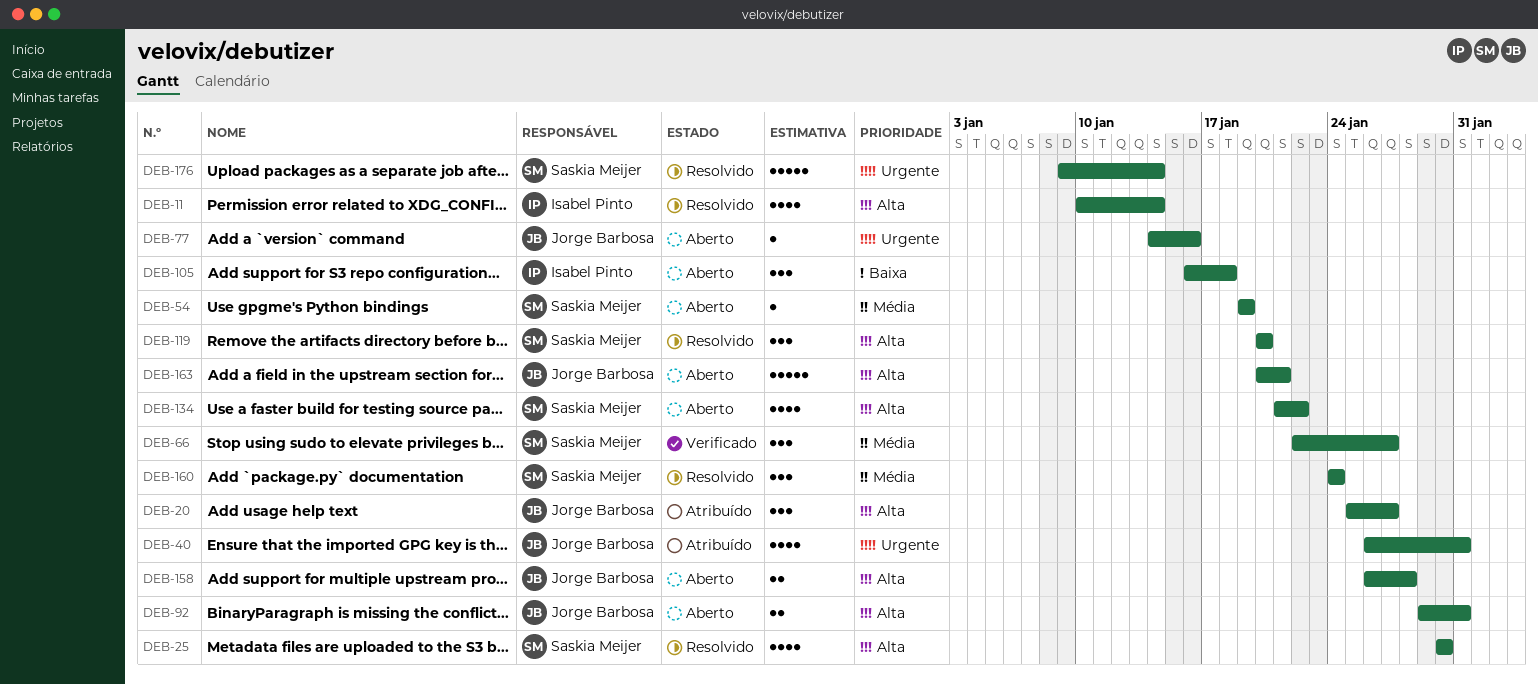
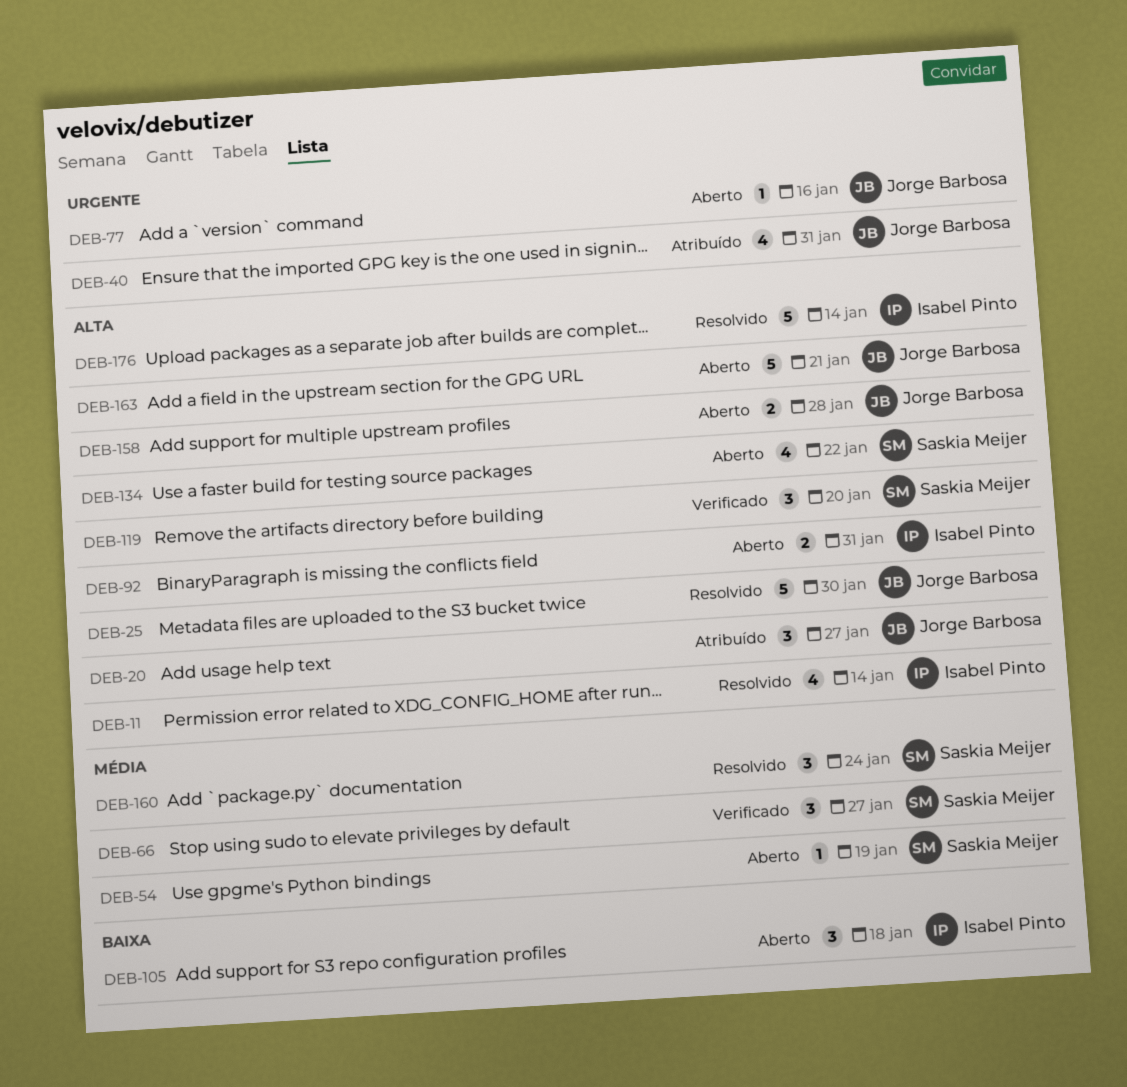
DEB-25, owner: Saskia Meijer -> Jorge Barbosa
DEB-25, estimate: 4 -> 5
DEB-92, owner: Jorge Barbosa -> Isabel Pinto
DEB-119, status: Resolvido -> Verificado
DEB-176, owner: Saskia Meijer -> Isabel Pinto
DEB-176, priority: Urgente -> Alta

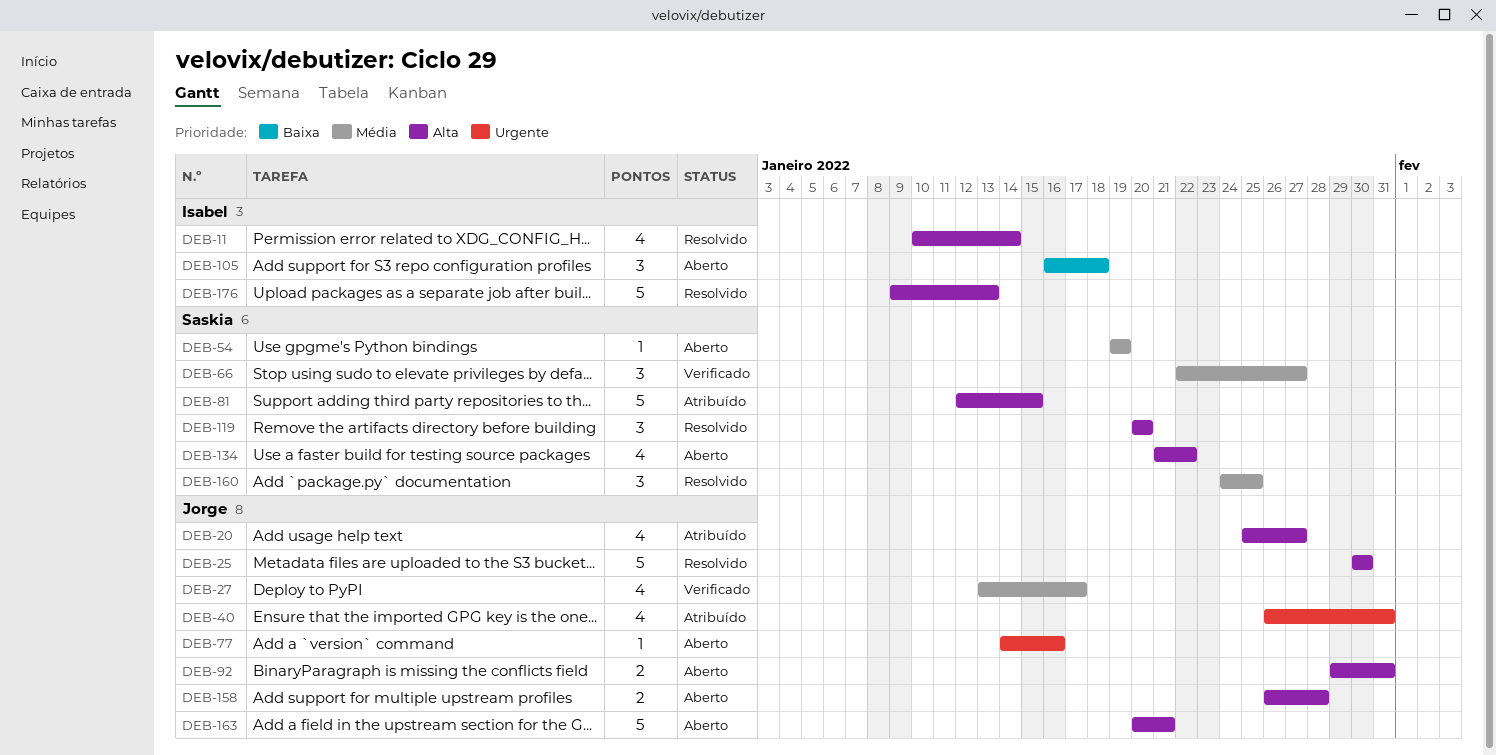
DEB-20, estimate: 3 -> 4
DEB-27: none -> present
DEB-81: none -> present
DEB-92, owner: Isabel Pinto -> Jorge Barbosa
DEB-119, status: Verificado -> Resolvido
DEB-160, due: Jan 24 -> Jan 25
DEB-176, due: Jan 14 -> Jan 13

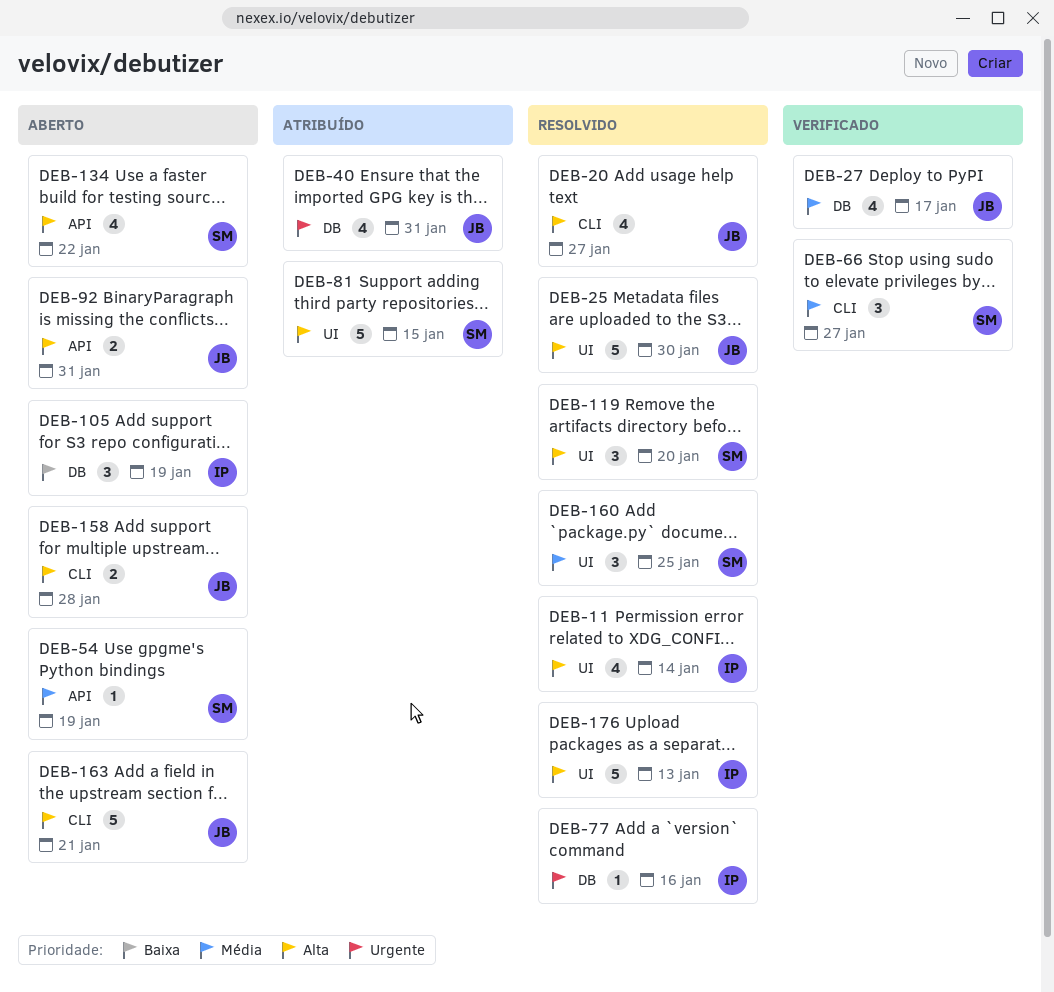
DEB-20, status: Atribuído -> Resolvido
DEB-77, status: Aberto -> Resolvido
DEB-77, owner: Jorge -> Isabel
DEB-105, due: Jan 18 -> Jan 19

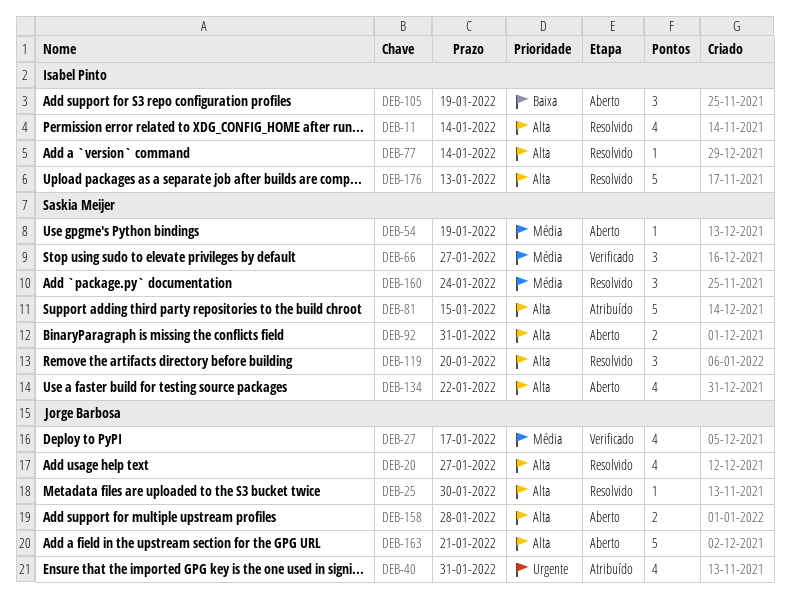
DEB-25, estimate: 5 -> 1
DEB-77, priority: Urgente -> Alta
DEB-77, due: Jan 16 -> Jan 14
DEB-92, owner: Jorge Barbosa -> Saskia Meijer
DEB-160, due: Jan 25 -> Jan 24

